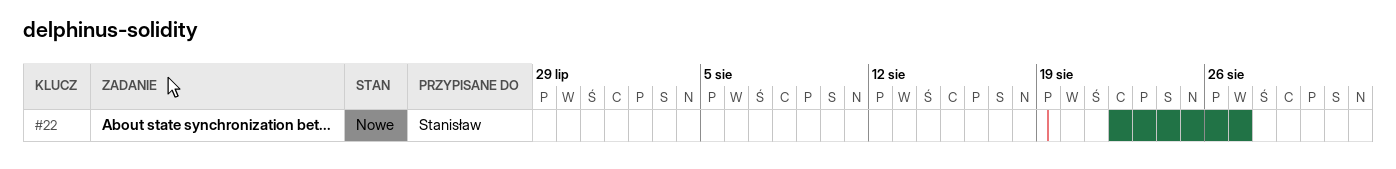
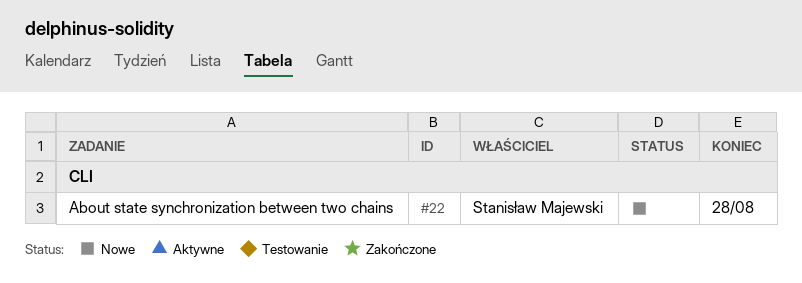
#22, due: Aug 27 -> Aug 28

